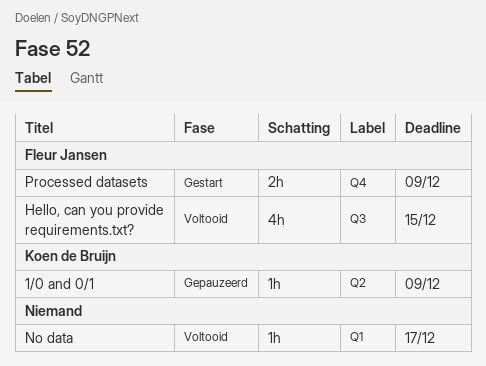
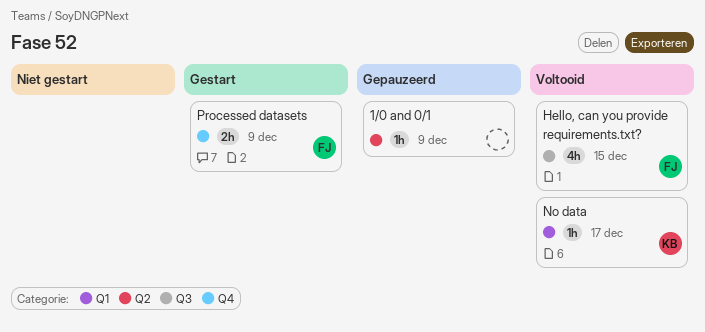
1/0 and 0/1, owner: Koen de Bruijn -> none
No data, owner: none -> Koen de Bruijn

